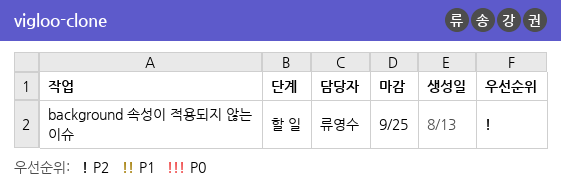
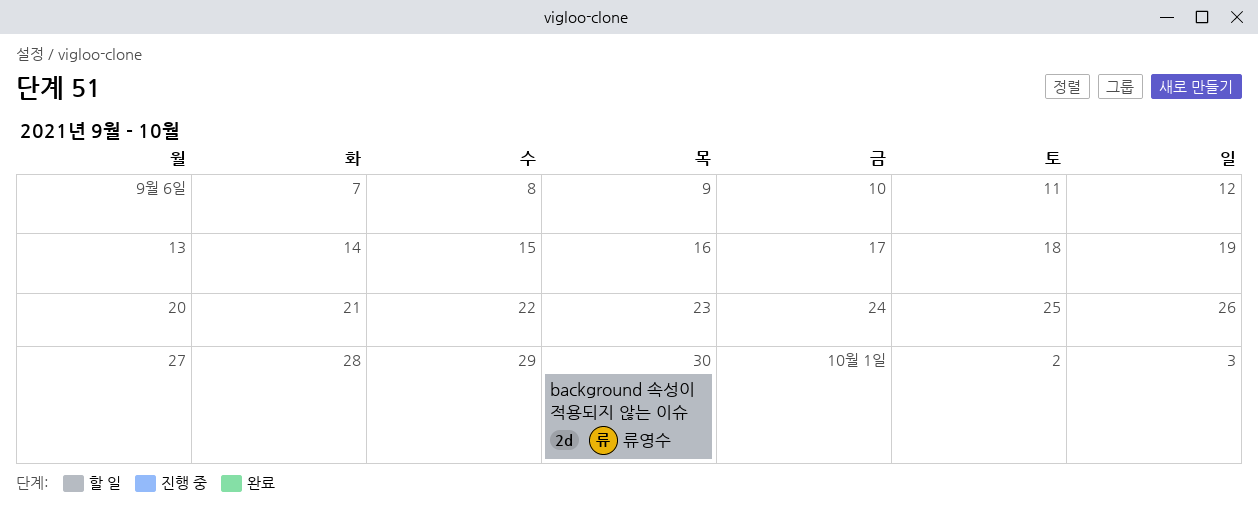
background 속성이 적용되지 않는 이슈, due: Sep 25 -> Sep 30

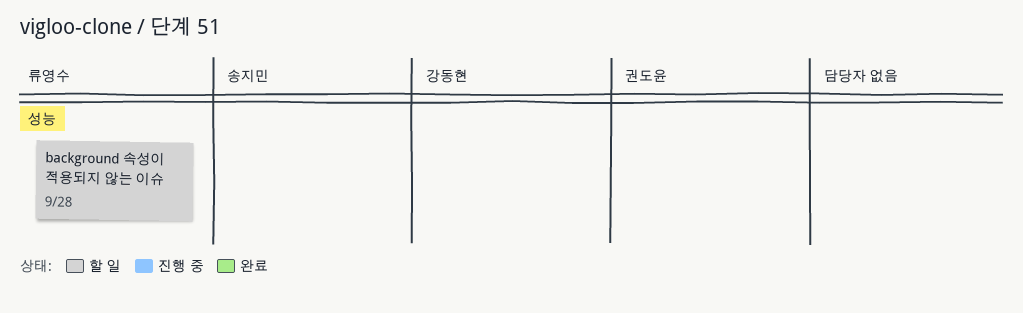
background 속성이 적용되지 않는 이슈, due: Sep 30 -> Sep 28

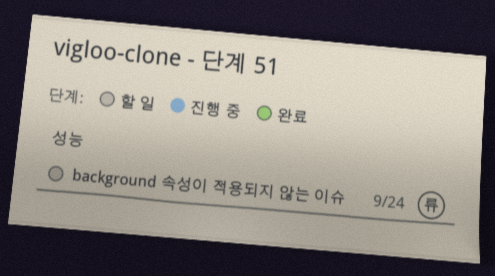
background 속성이 적용되지 않는 이슈, due: Sep 28 -> Sep 24

